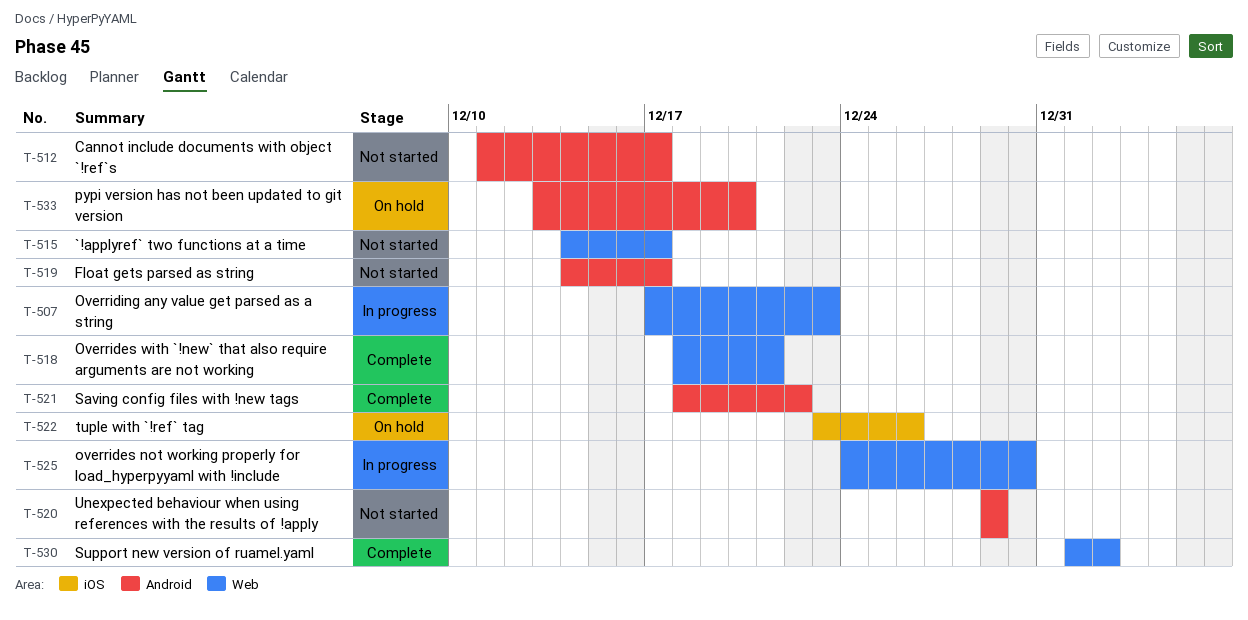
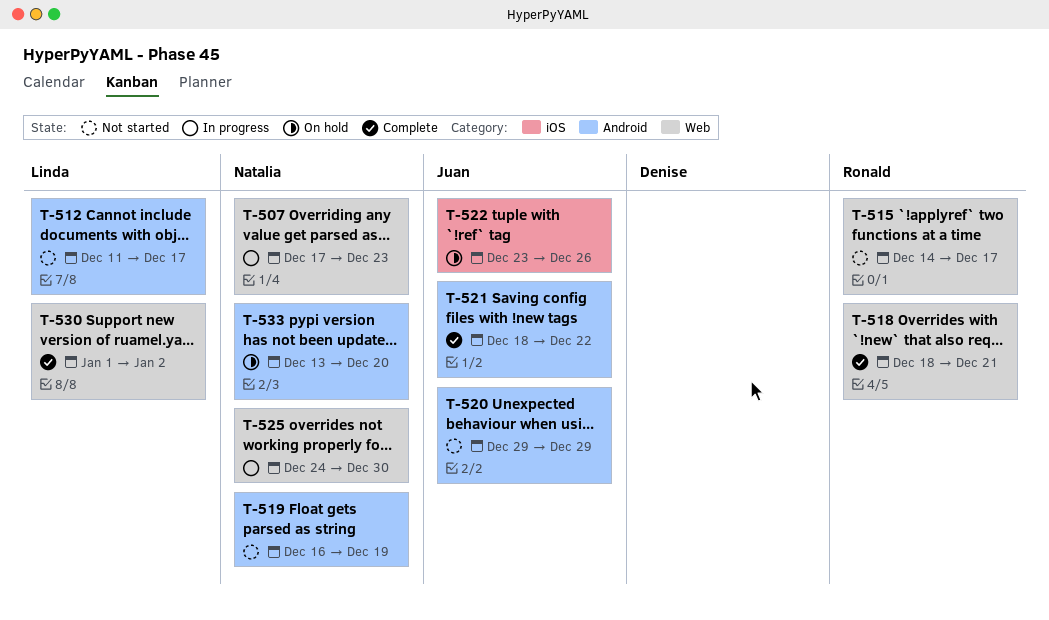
T-519, start: Dec 14 -> Dec 16
T-519, due: Dec 17 -> Dec 19

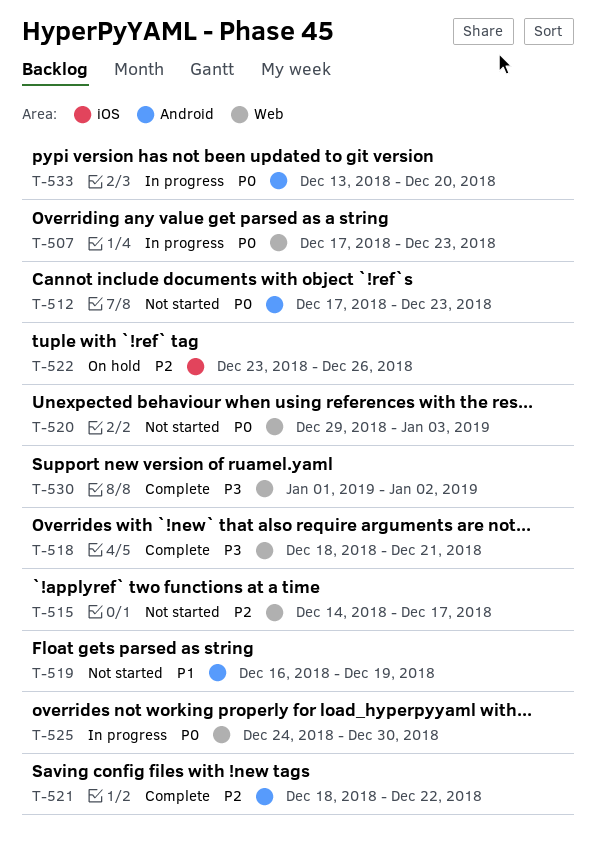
T-512, start: Dec 11 -> Dec 17
T-512, due: Dec 17 -> Dec 23
T-520, label: Android -> Web
T-520, due: Dec 29 -> Jan 3
T-533, status: On hold -> In progress

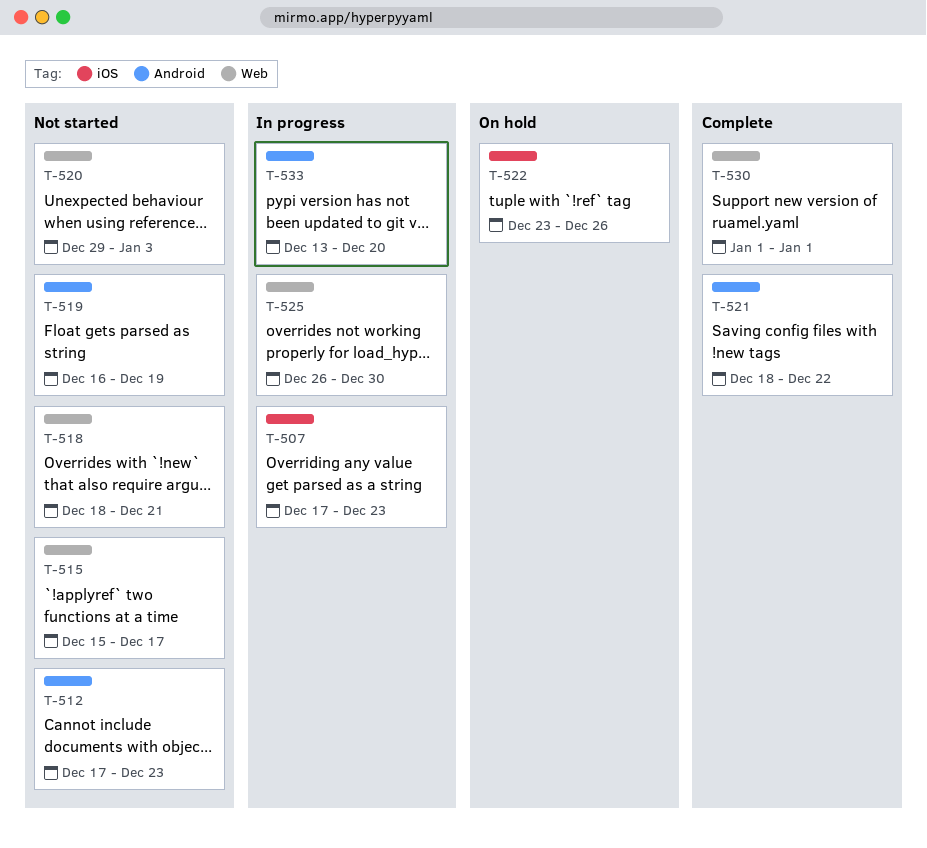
T-507, label: Web -> iOS
T-515, start: Dec 14 -> Dec 15
T-518, status: Complete -> Not started
T-525, start: Dec 24 -> Dec 26
T-530, due: Jan 2 -> Jan 1

